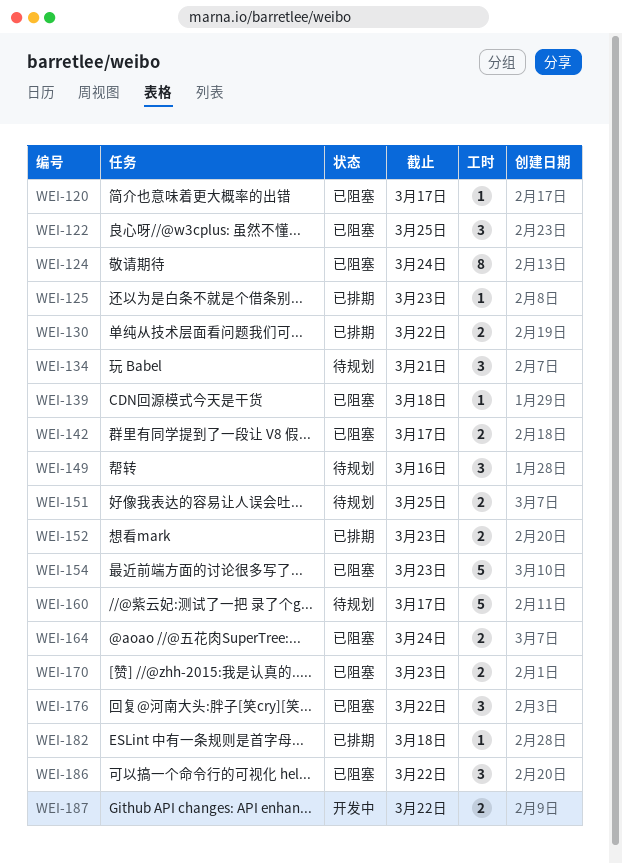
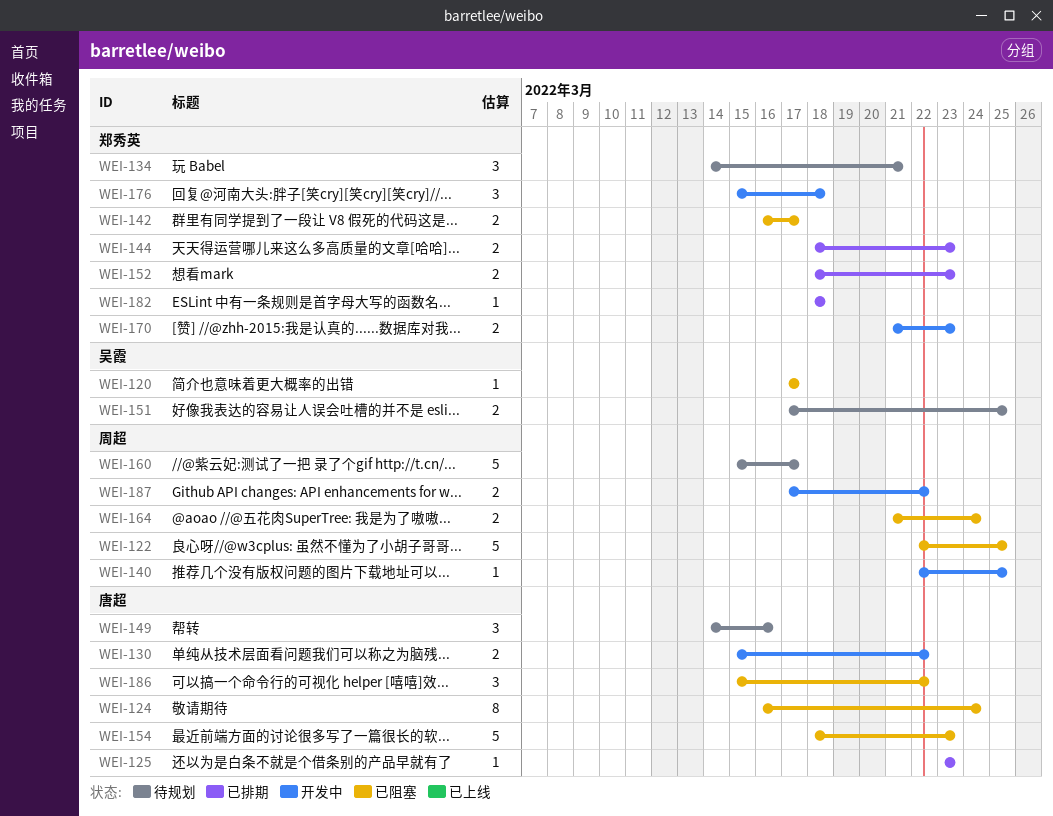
WEI-122, estimate: 3 -> 5
WEI-130, status: 已排期 -> 开发中
WEI-139: present -> none
WEI-140: none -> present
WEI-144: none -> present
WEI-170, status: 已阻塞 -> 开发中
WEI-176, status: 已阻塞 -> 开发中
WEI-176, due: Mar 22 -> Mar 18

